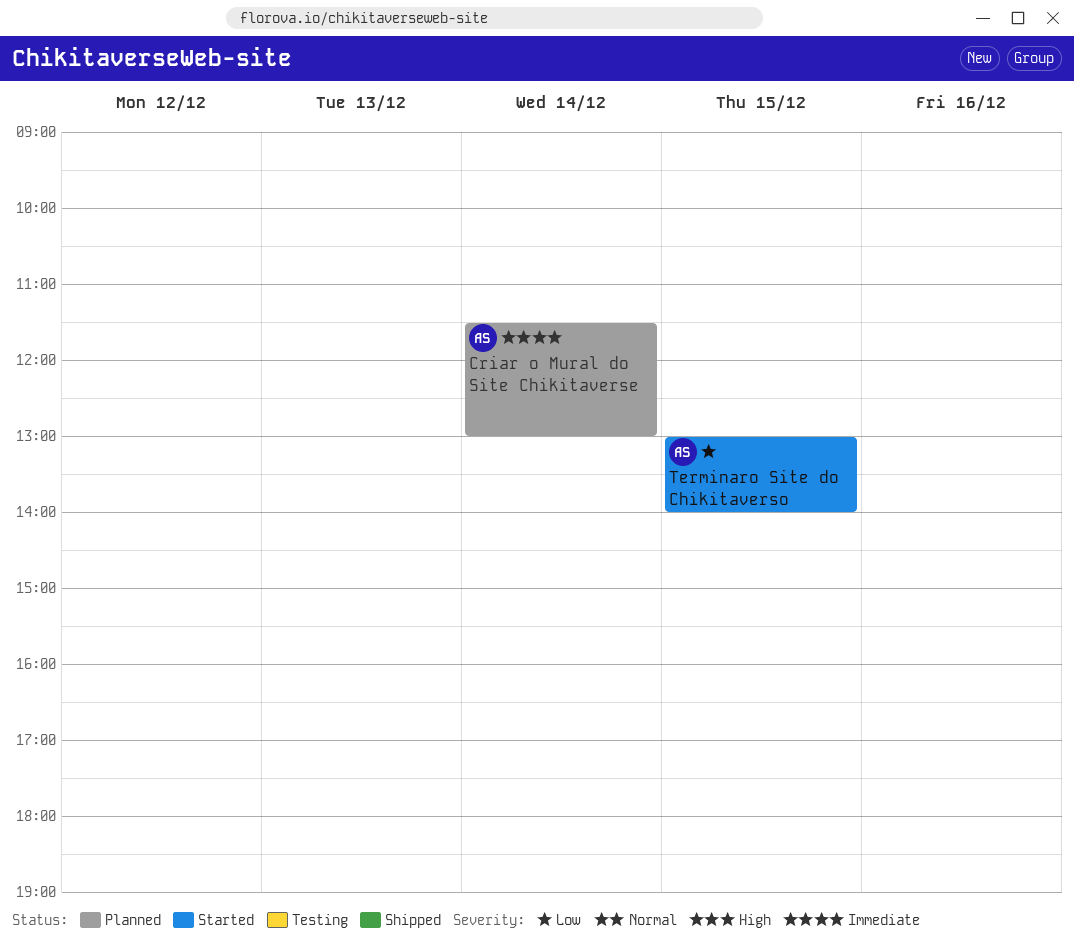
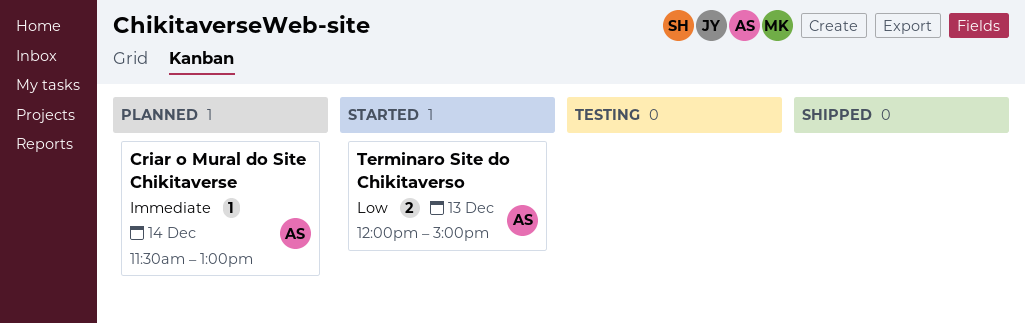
Terminaro Site do Chikitaverso, day: Dec 15 -> Dec 13
Terminaro Site do Chikitaverso, begins: 13:00 -> 12:00
Terminaro Site do Chikitaverso, ends: 14:00 -> 15:00

